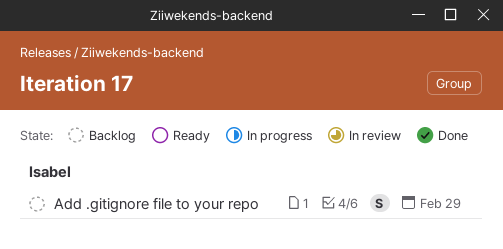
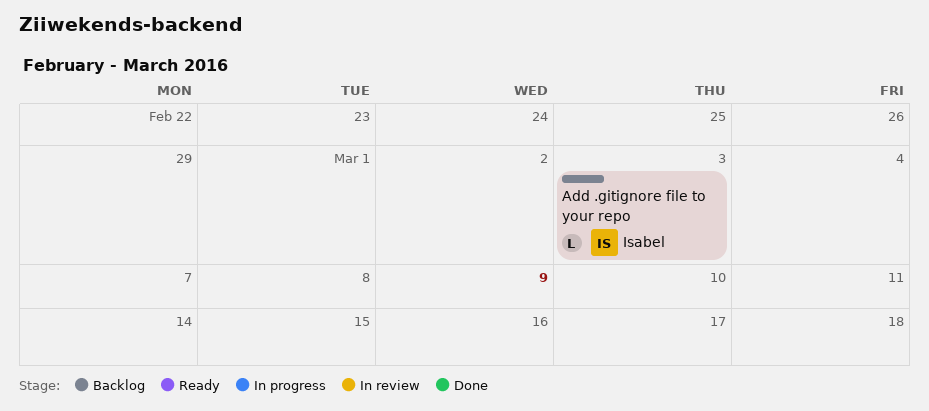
Add .gitignore file to your repo, estimate: S -> L
Add .gitignore file to your repo, due: Feb 29 -> Mar 3

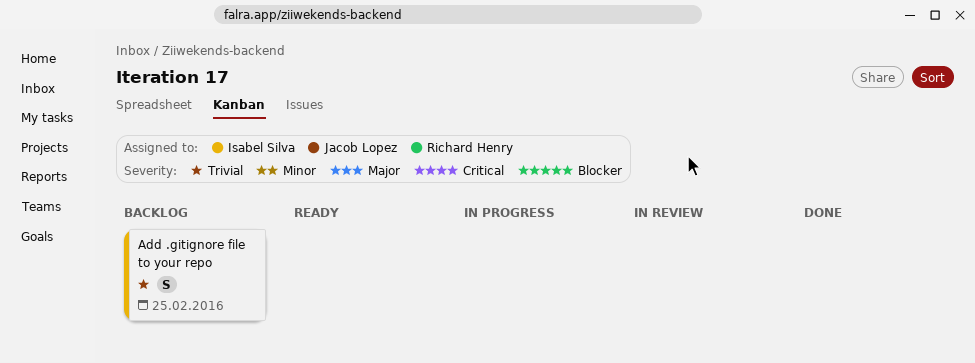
Add .gitignore file to your repo, estimate: L -> S
Add .gitignore file to your repo, due: Mar 3 -> Feb 25

